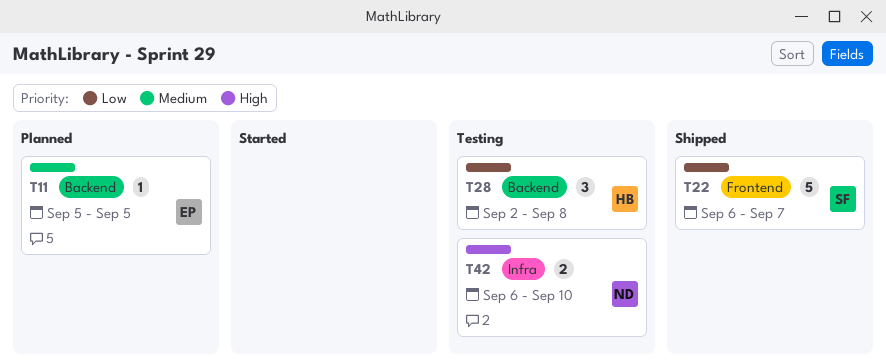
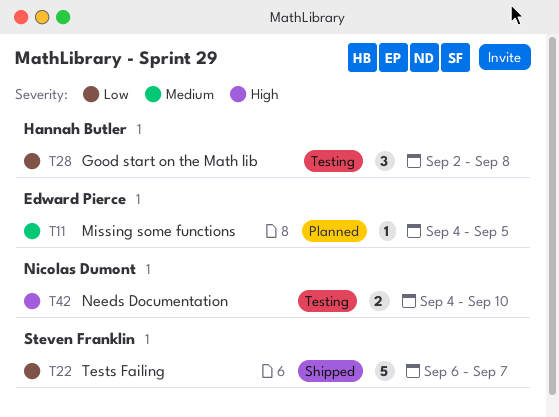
T11, start: Sep 5 -> Sep 4
T42, start: Sep 6 -> Sep 4

